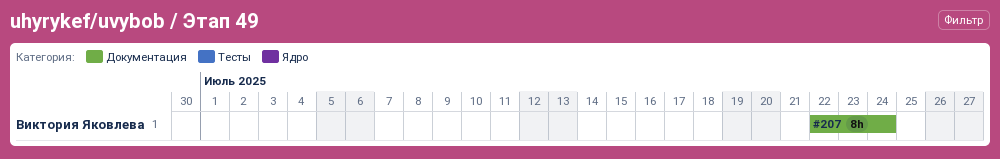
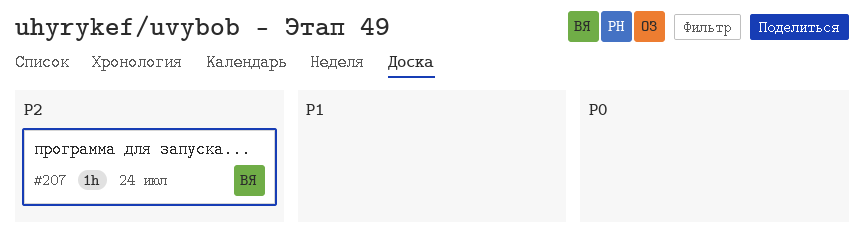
#207, estimate: 8h -> 1h

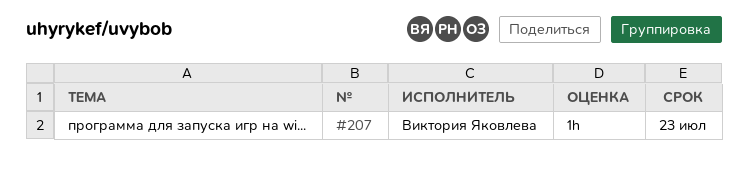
#207, due: Jul 24 -> Jul 23

